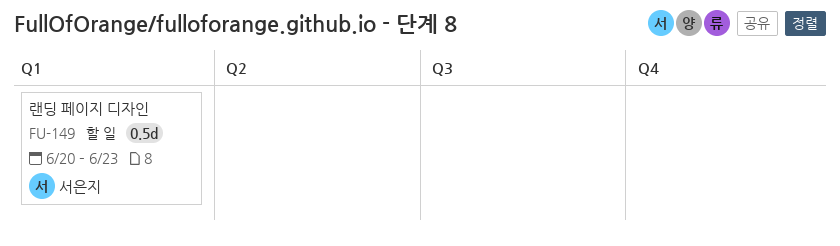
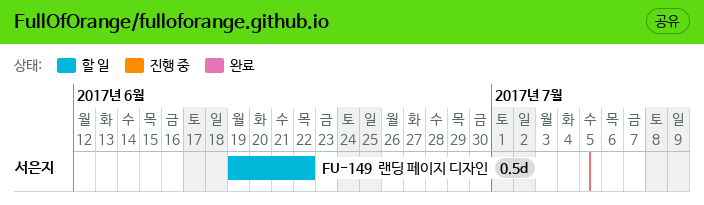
FU-149, start: Jun 20 -> Jun 19
FU-149, due: Jun 23 -> Jun 22

